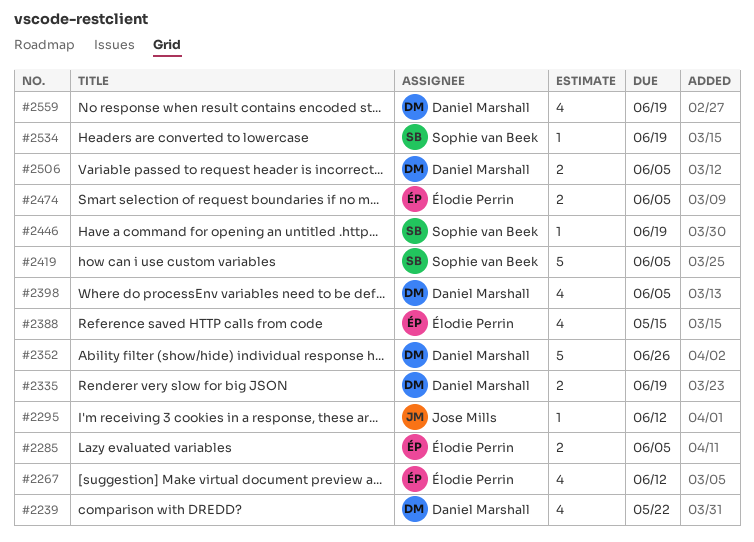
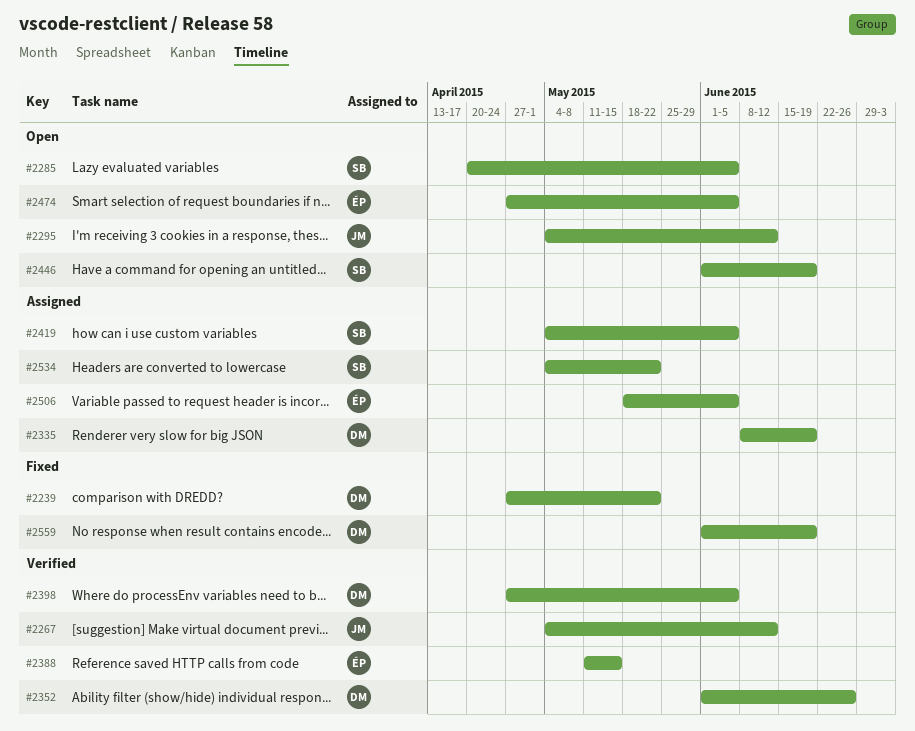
#2267, owner: Élodie Perrin -> Jose Mills
#2285, owner: Élodie Perrin -> Sophie van Beek
#2506, owner: Daniel Marshall -> Élodie Perrin
#2534, due: Jun 19 -> May 22

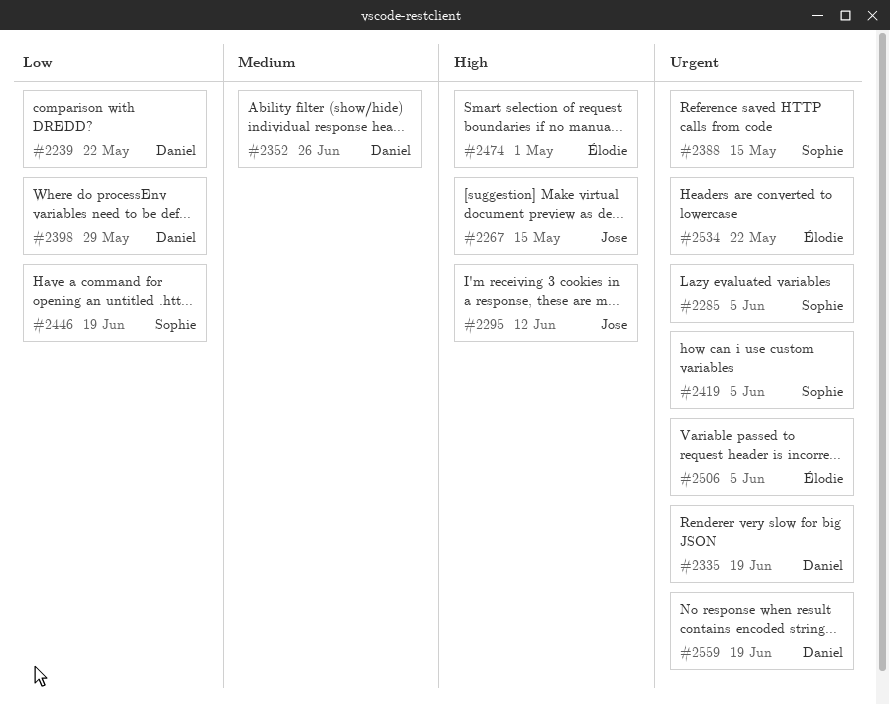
#2267, due: Jun 12 -> May 15
#2388, owner: Élodie -> Sophie
#2398, due: Jun 5 -> May 29
#2474, due: Jun 5 -> May 1
#2534, owner: Sophie -> Élodie

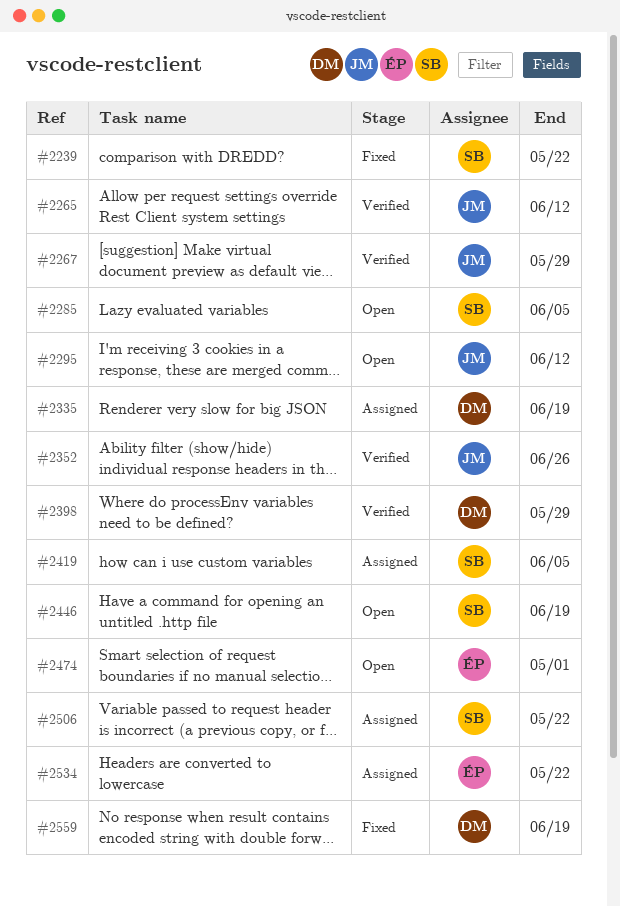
#2239, owner: Daniel -> Sophie
#2265: none -> present
#2267, due: May 15 -> May 29
#2352, owner: Daniel -> Jose
#2388: present -> none
#2506, owner: Élodie -> Sophie
#2506, due: Jun 5 -> May 22

